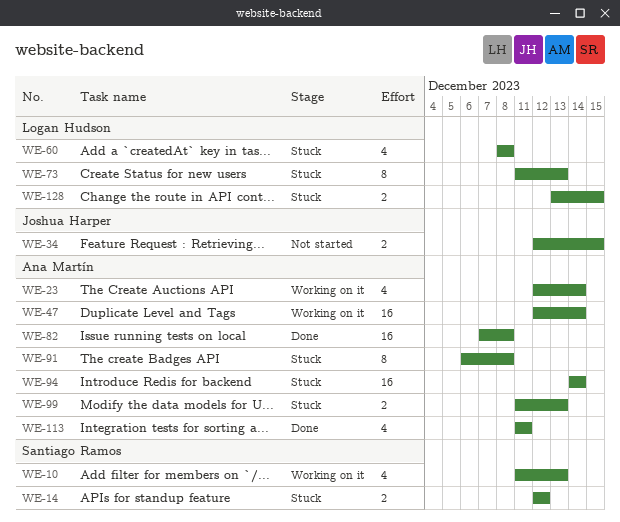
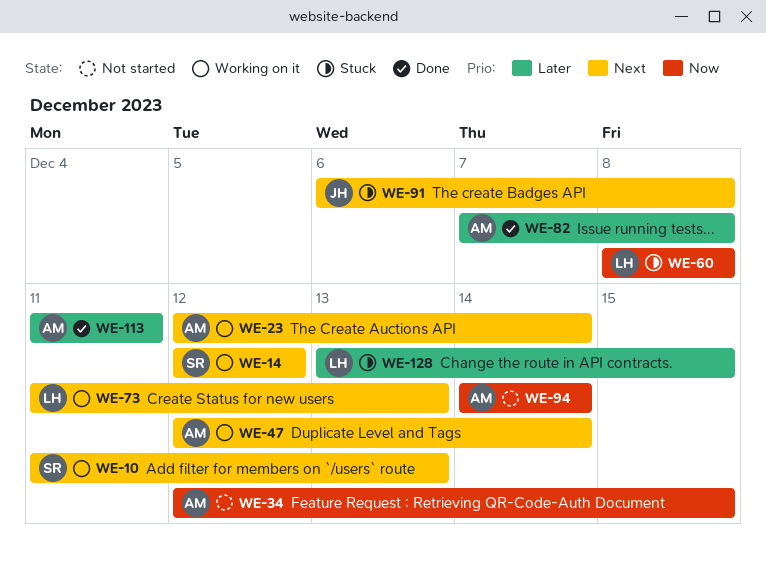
WE-14, status: Stuck -> Working on it
WE-34, owner: Joshua Harper -> Ana Martín
WE-73, status: Stuck -> Working on it
WE-91, owner: Ana Martín -> Joshua Harper
WE-94, status: Stuck -> Not started
WE-99: present -> none

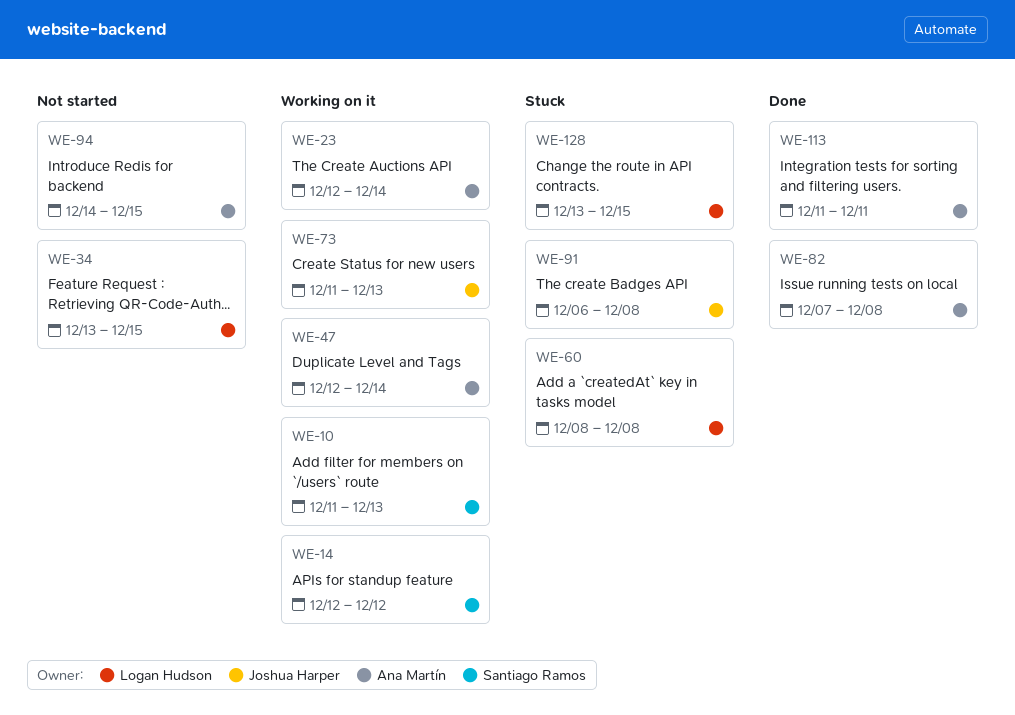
WE-34, owner: Ana Martín -> Logan Hudson
WE-34, start: Dec 12 -> Dec 13
WE-73, owner: Logan Hudson -> Joshua Harper
WE-94, due: Dec 14 -> Dec 15

